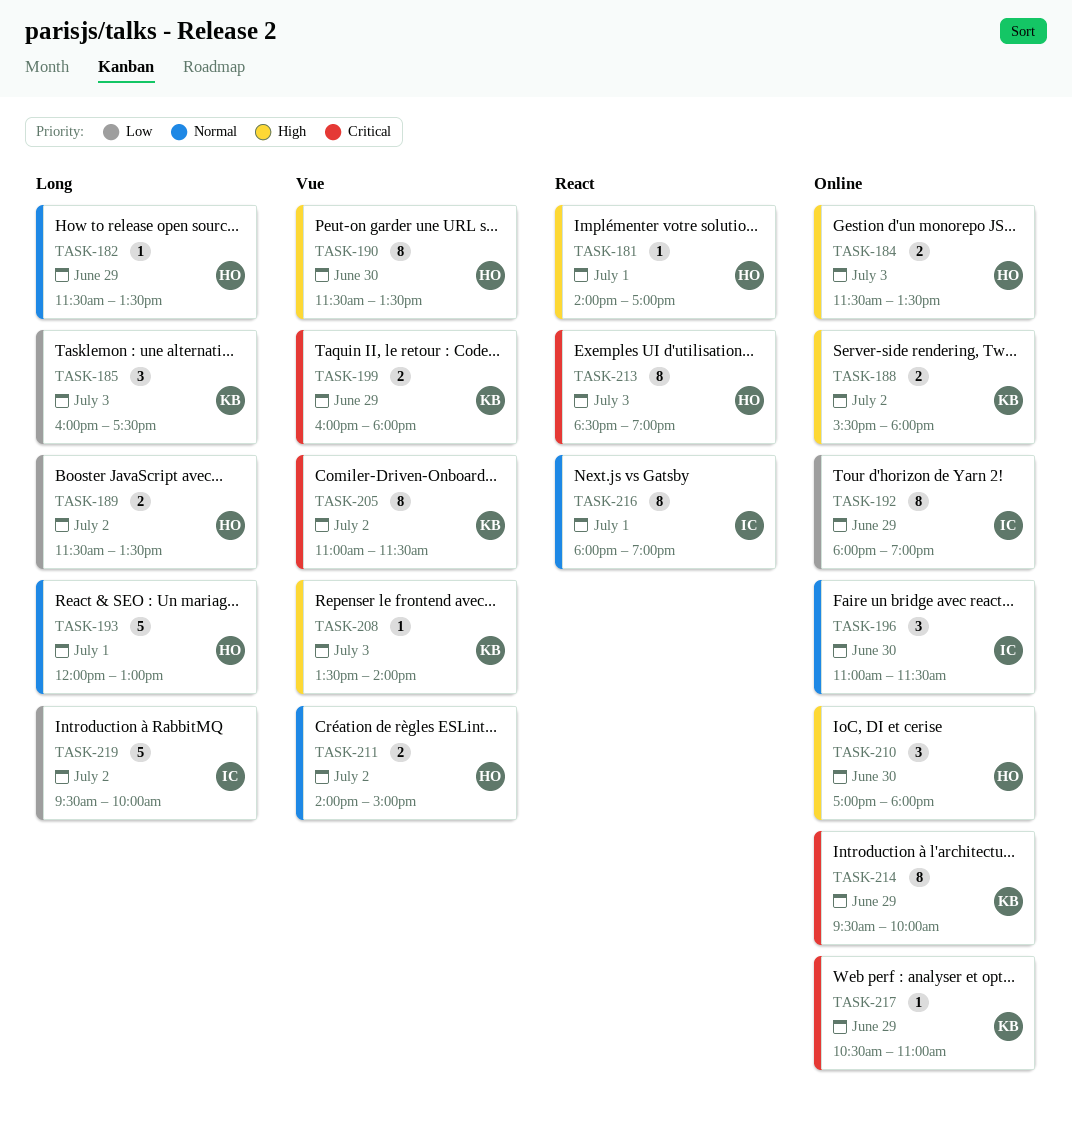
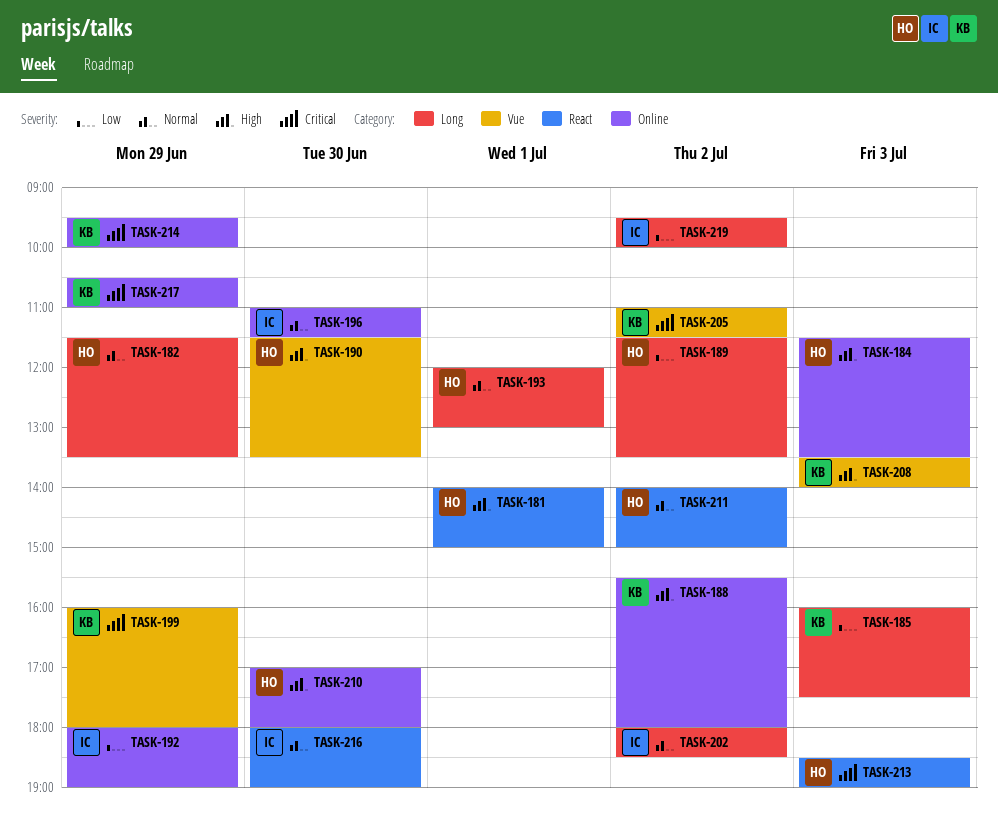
TASK-181, ends: 17:00 -> 15:00
TASK-202: none -> present
TASK-211, label: Vue -> React
TASK-216, day: Jul 1 -> Jun 30

